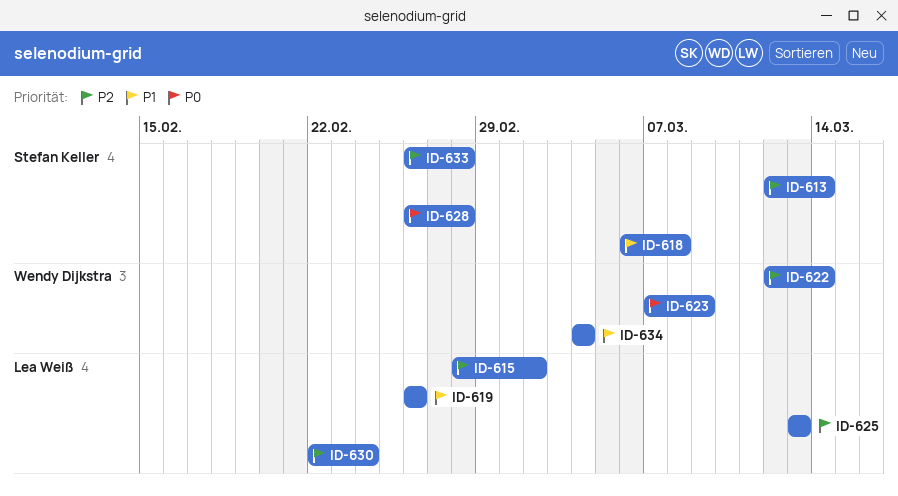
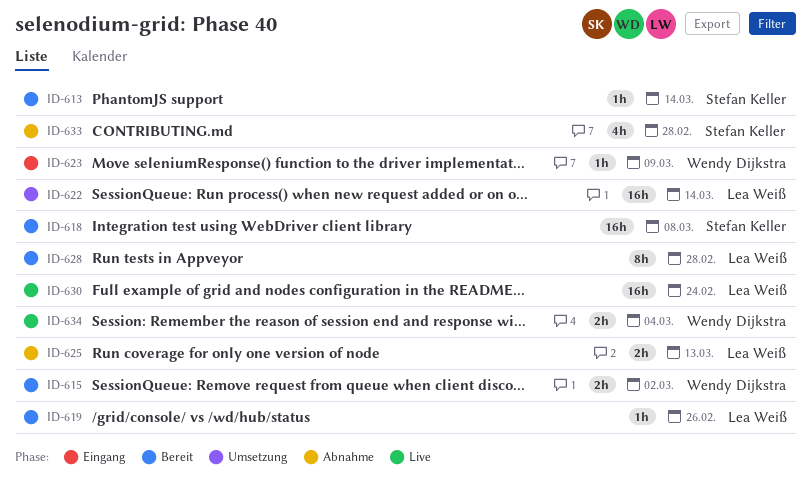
ID-615, owner: Lea Weiß -> Wendy Dijkstra
ID-622, owner: Wendy Dijkstra -> Lea Weiß
ID-628, owner: Stefan Keller -> Lea Weiß

